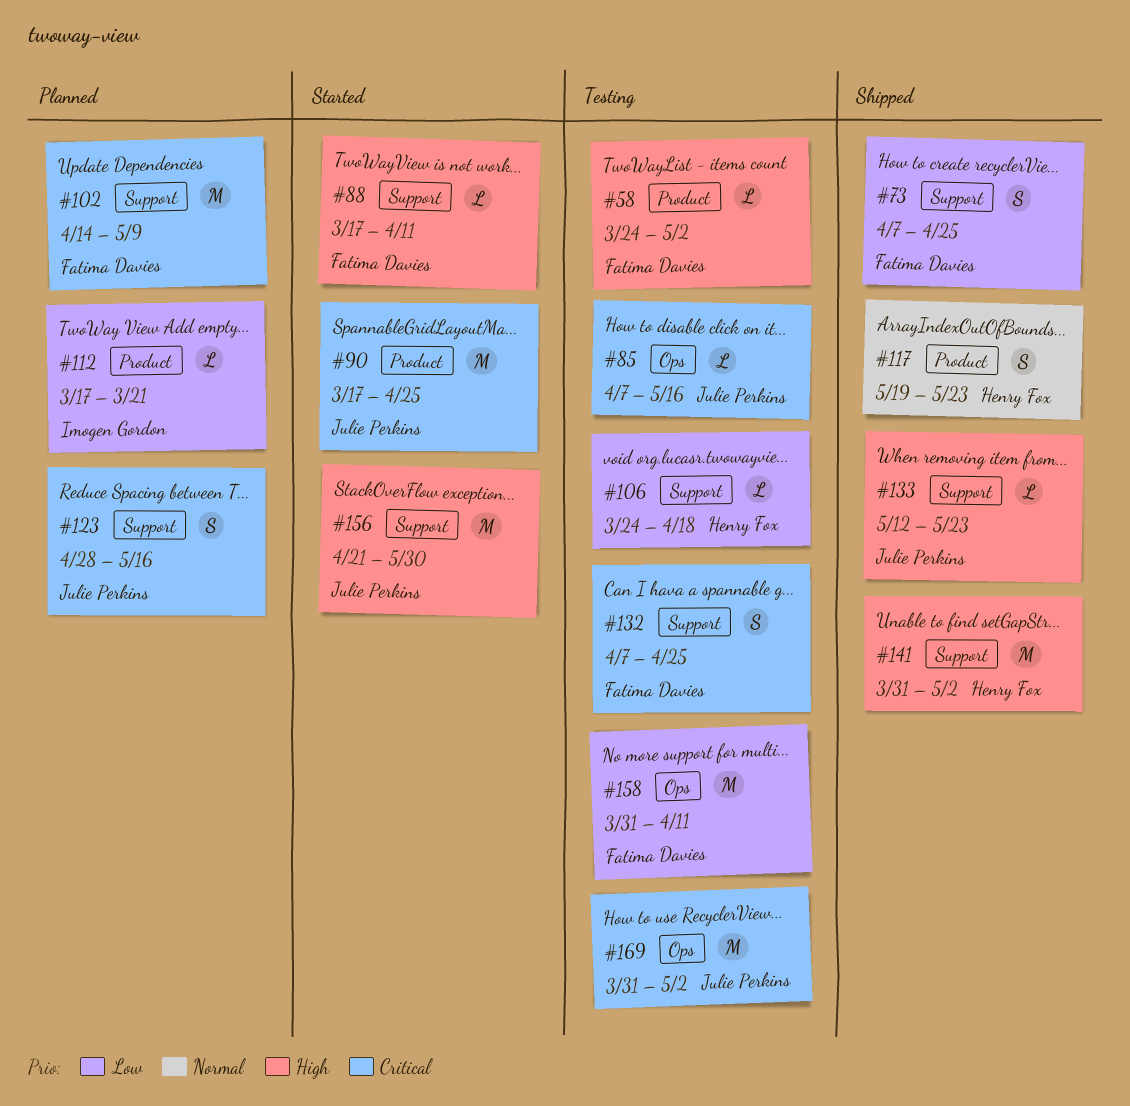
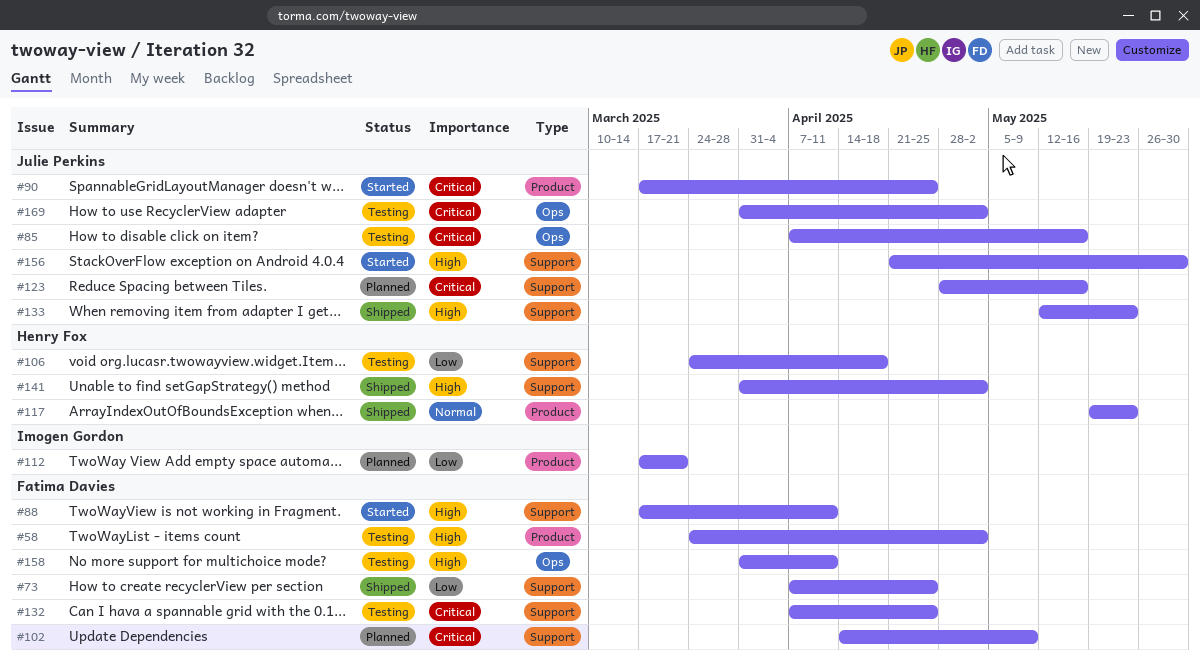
#158, priority: Low -> High

